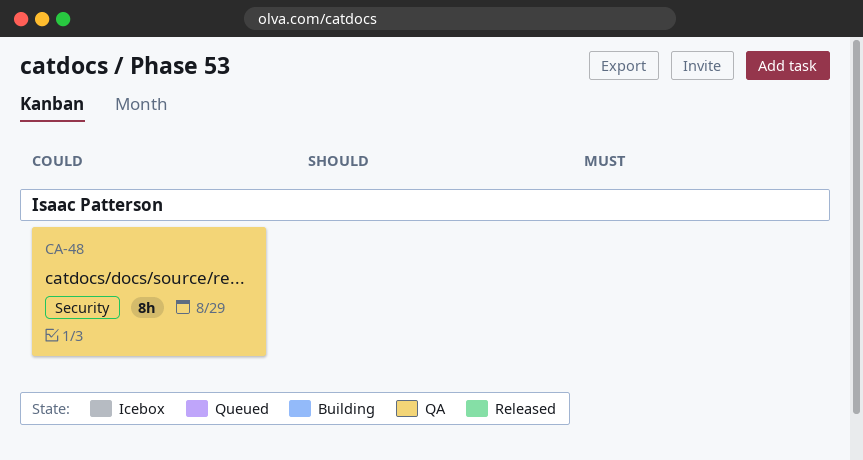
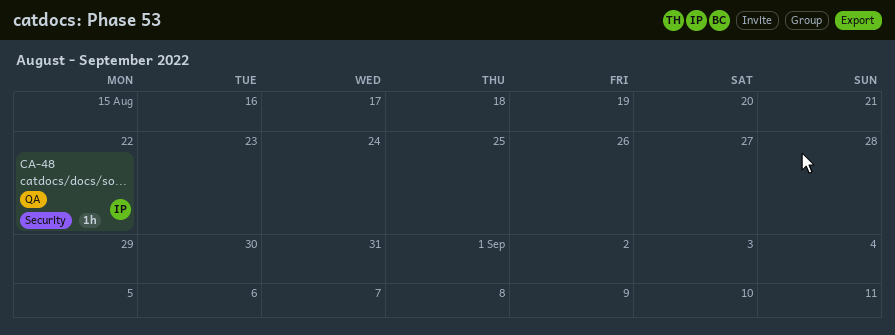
CA-48, estimate: 8h -> 1h
CA-48, due: Aug 29 -> Aug 22

